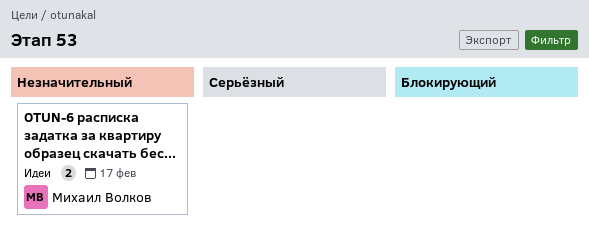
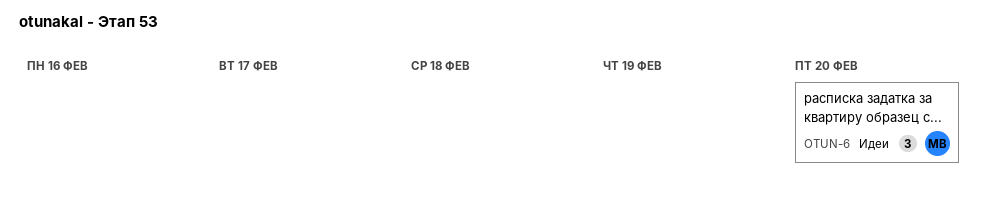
OTUN-6, estimate: 2 -> 3
OTUN-6, due: Feb 17 -> Feb 20

